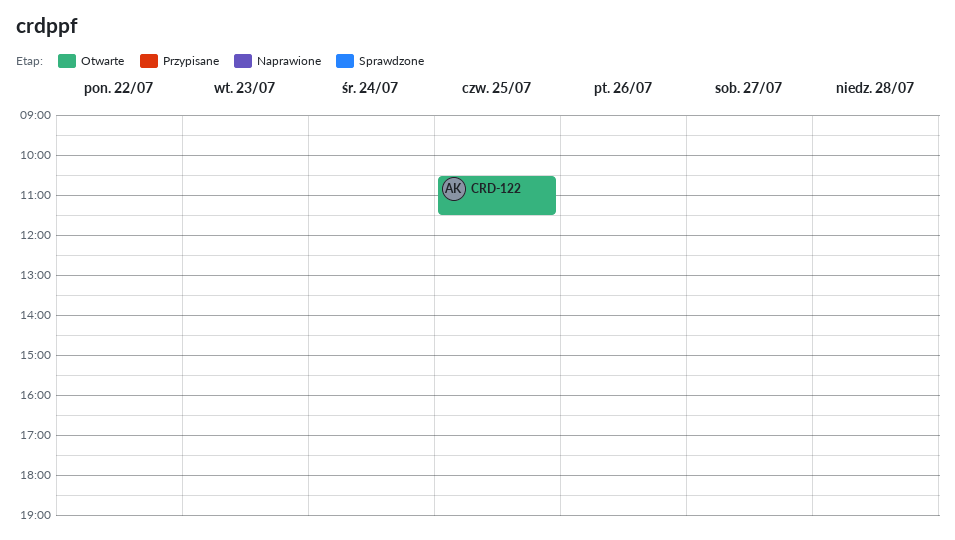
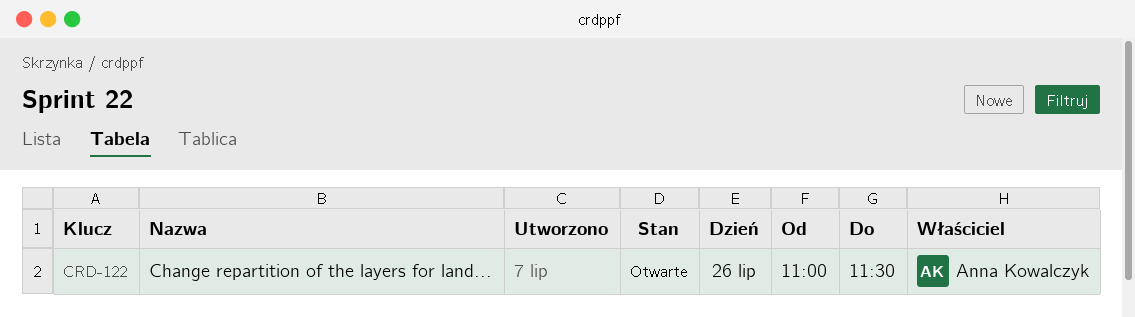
CRD-122, day: Jul 25 -> Jul 26
CRD-122, begins: 10:30 -> 11:00

